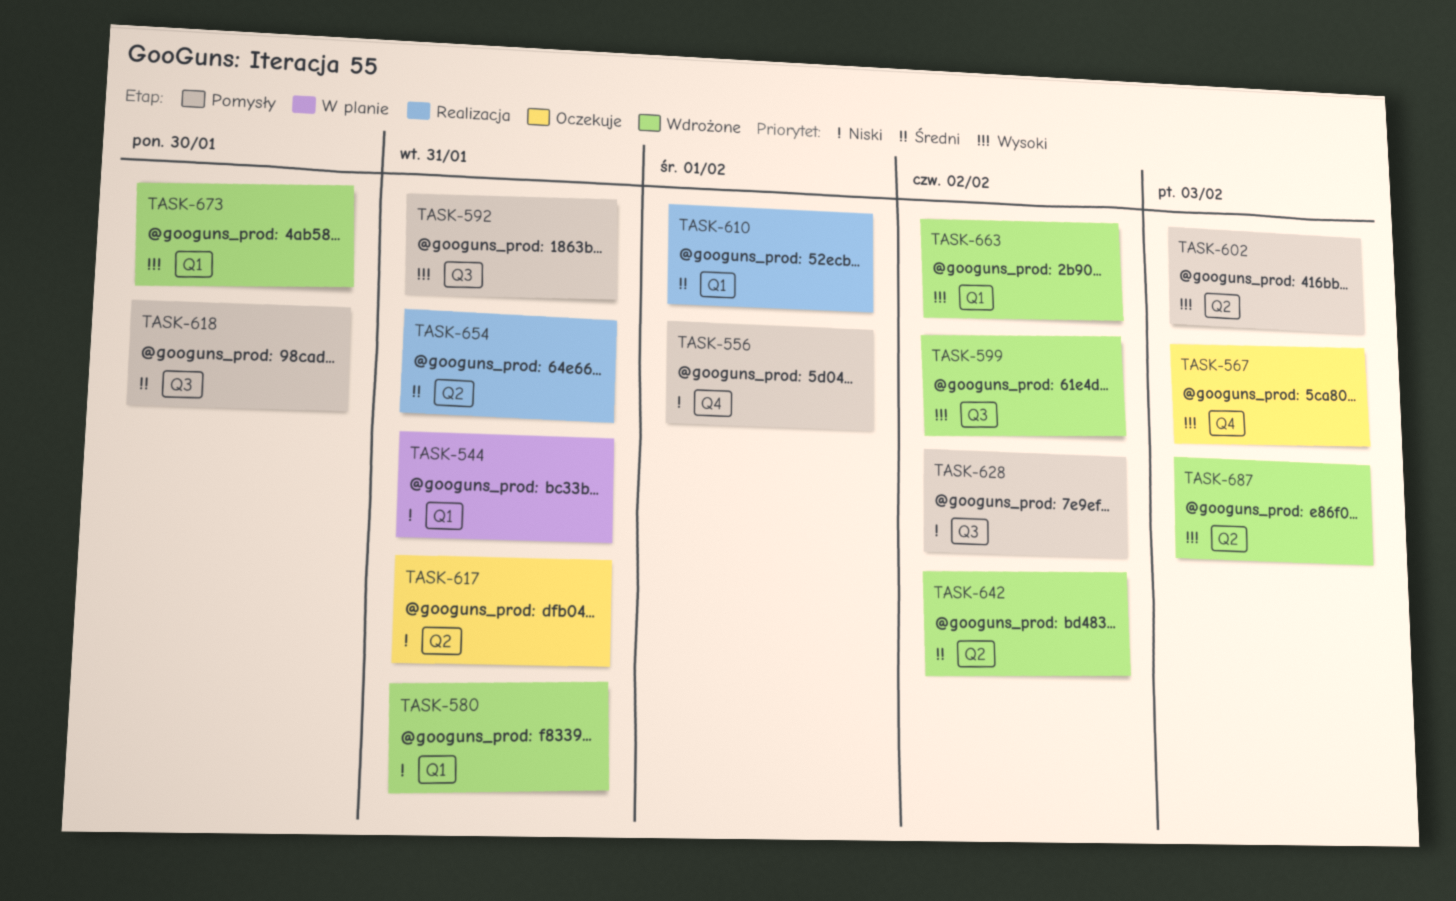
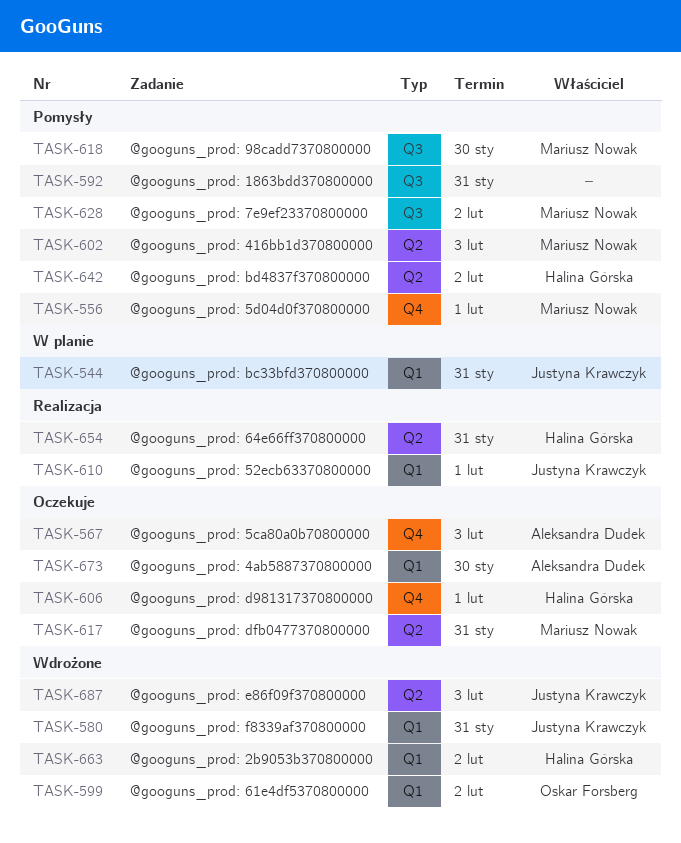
TASK-599, label: Q3 -> Q1
TASK-606: none -> present
TASK-642, status: Wdrożone -> Pomysły
TASK-673, status: Wdrożone -> Oczekuje

